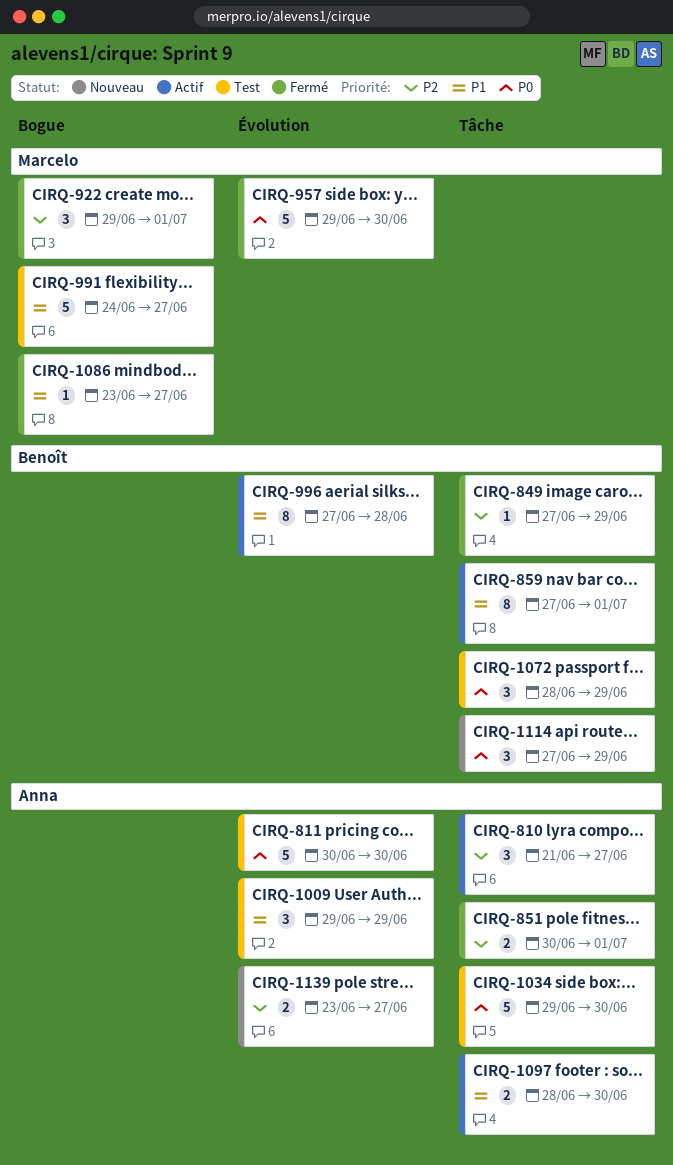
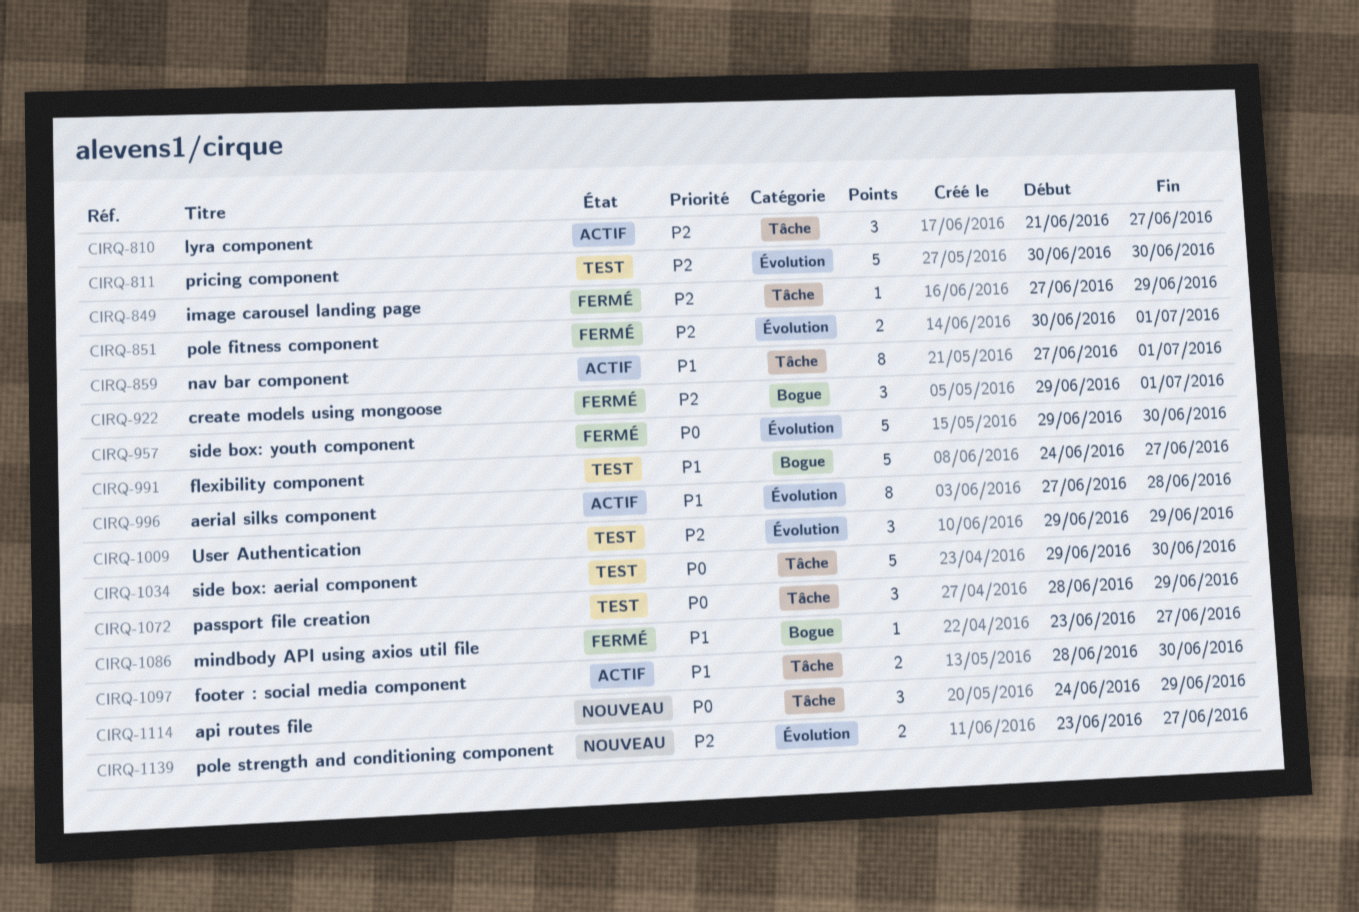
CIRQ-811, priority: P0 -> P2
CIRQ-851, label: Tâche -> Évolution
CIRQ-1009, priority: P1 -> P2
CIRQ-1114, start: Jun 27 -> Jun 24

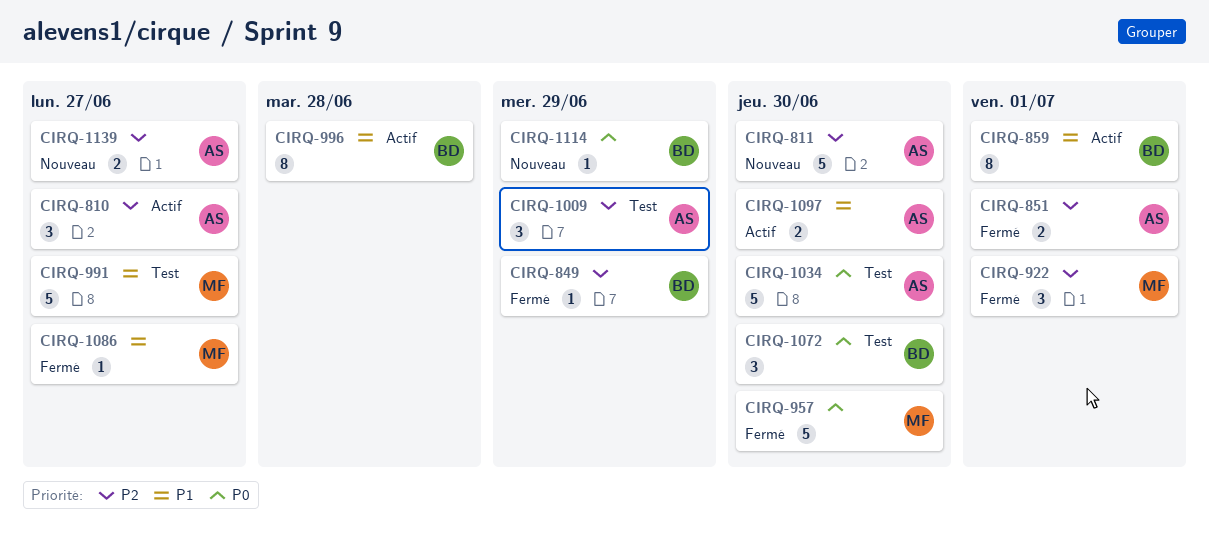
CIRQ-811, status: Test -> Nouveau
CIRQ-1072, due: Jun 29 -> Jun 30
CIRQ-1114, estimate: 3 -> 1

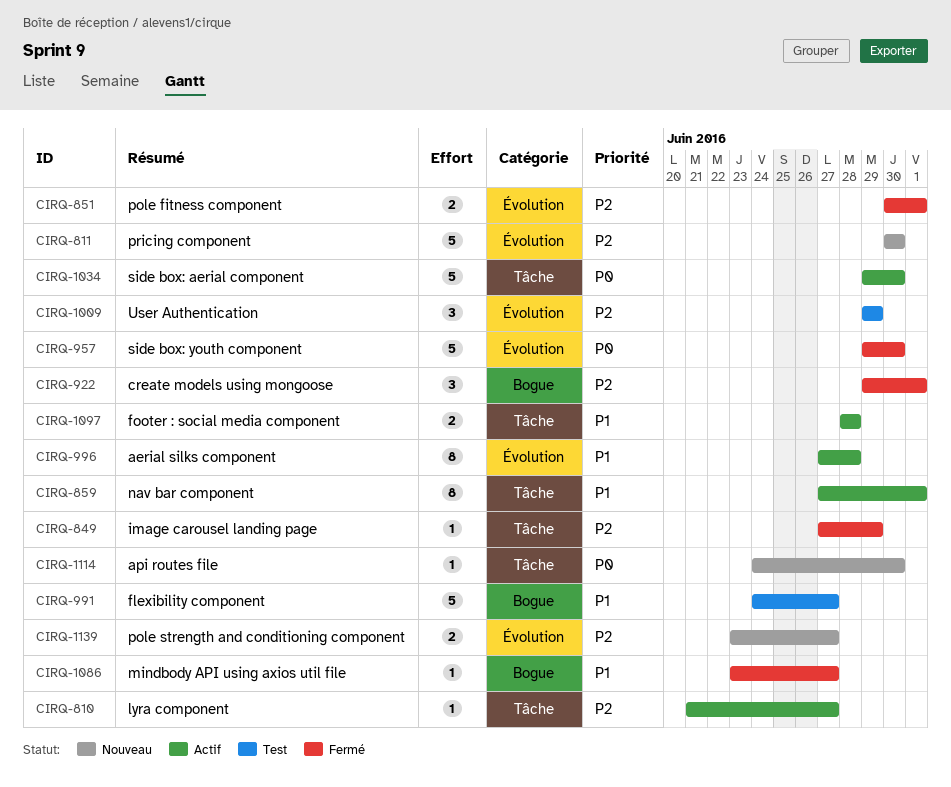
CIRQ-810, estimate: 3 -> 1
CIRQ-1034, status: Test -> Actif
CIRQ-1072: present -> none
CIRQ-1097, due: Jun 30 -> Jun 28
CIRQ-1114, due: Jun 29 -> Jun 30

